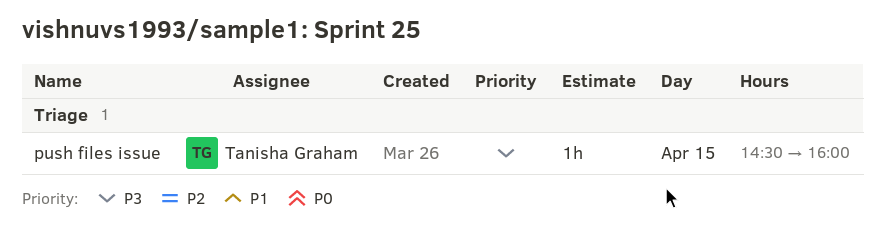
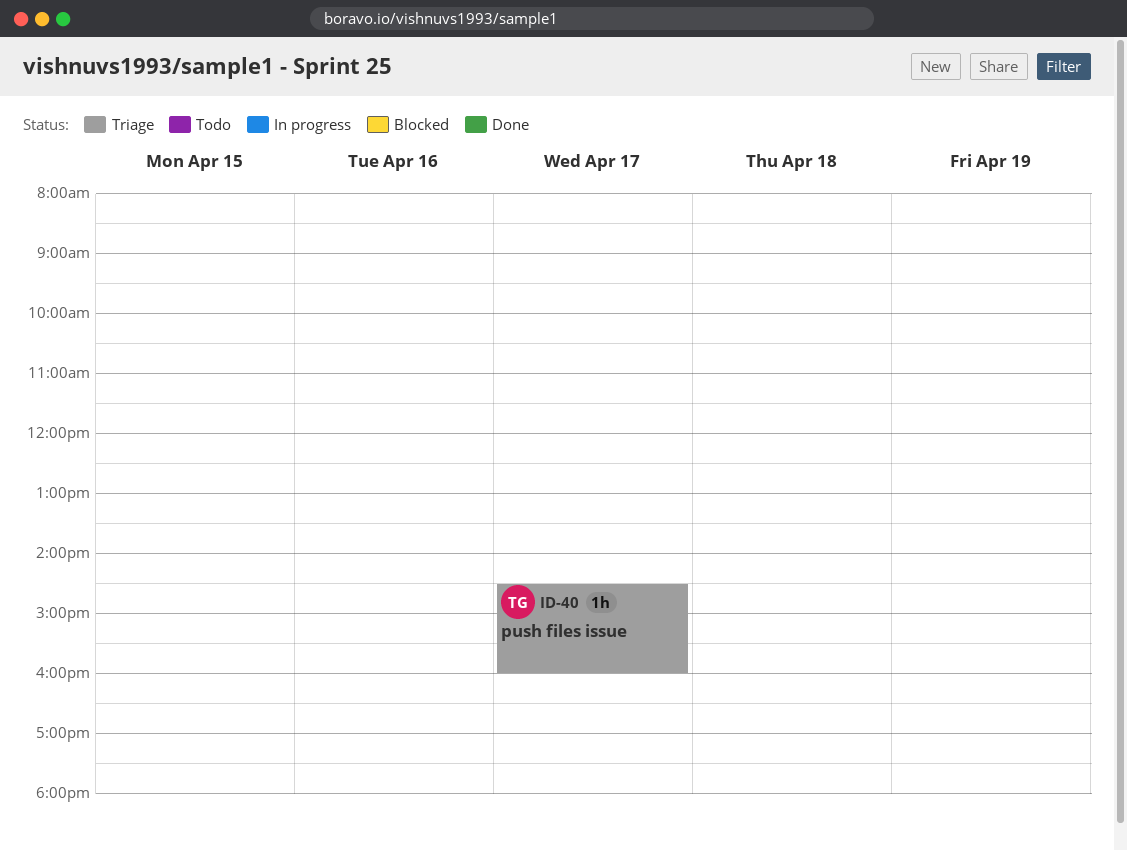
push files issue, day: Apr 15 -> Apr 17

